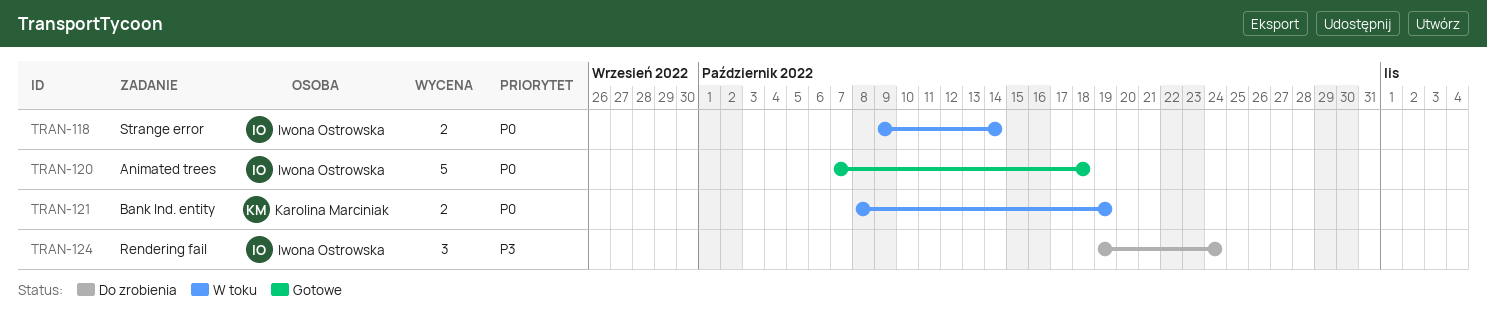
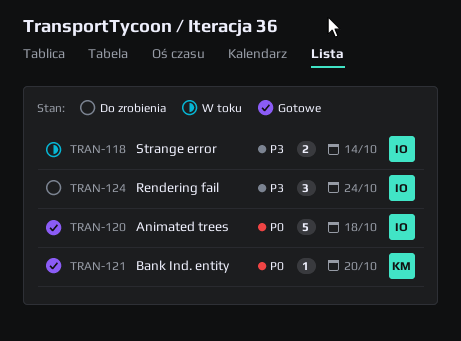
TRAN-118, priority: P0 -> P3
TRAN-121, status: W toku -> Gotowe
TRAN-121, estimate: 2 -> 1
TRAN-121, due: Oct 19 -> Oct 20

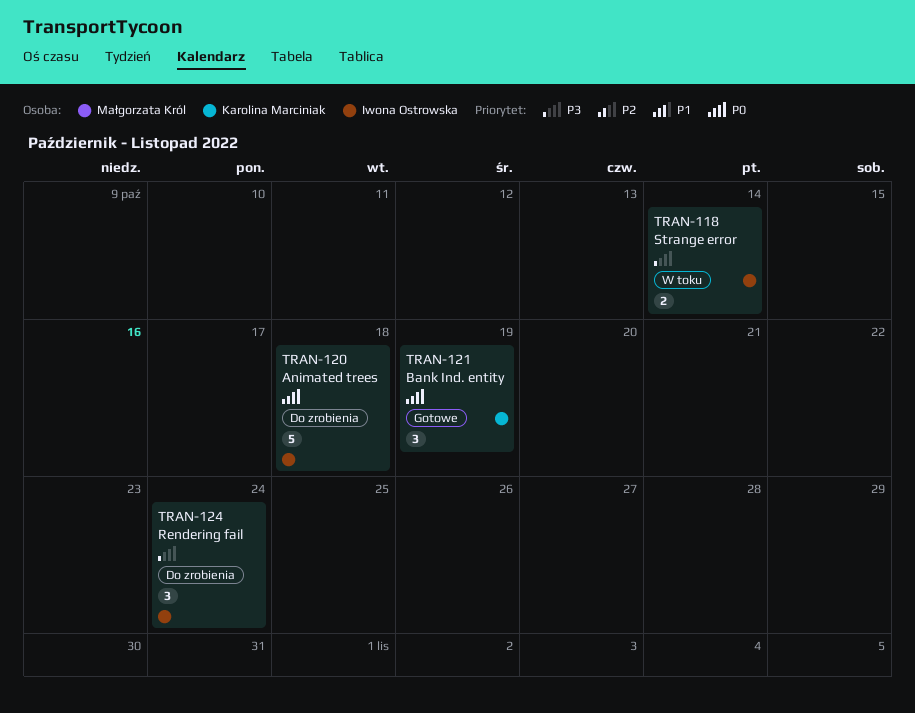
TRAN-120, status: Gotowe -> Do zrobienia
TRAN-121, estimate: 1 -> 3
TRAN-121, due: Oct 20 -> Oct 19

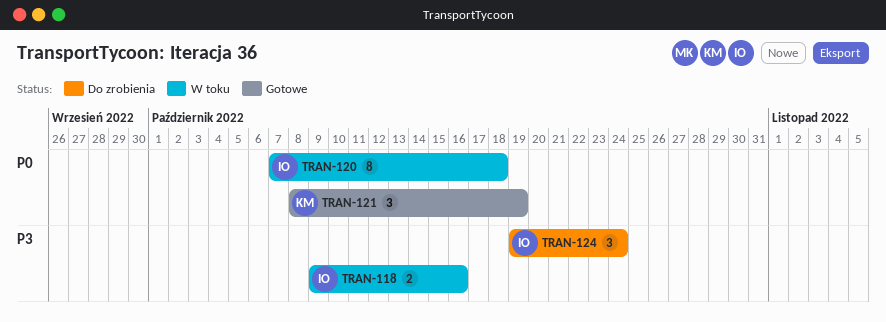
TRAN-118, due: Oct 14 -> Oct 16
TRAN-120, status: Do zrobienia -> W toku
TRAN-120, estimate: 5 -> 8

